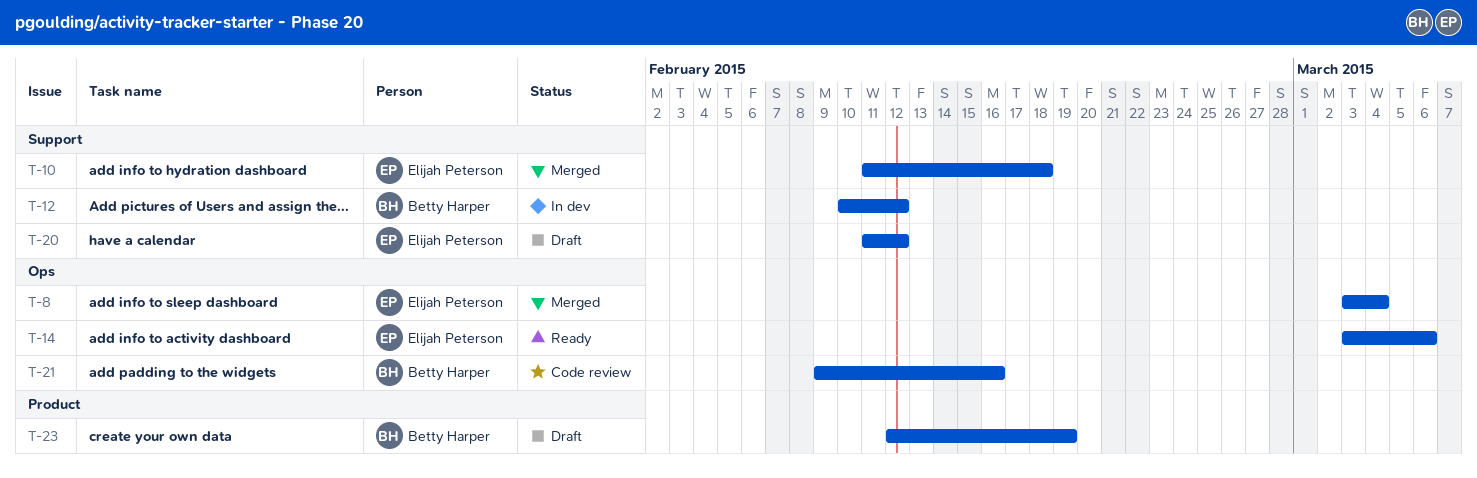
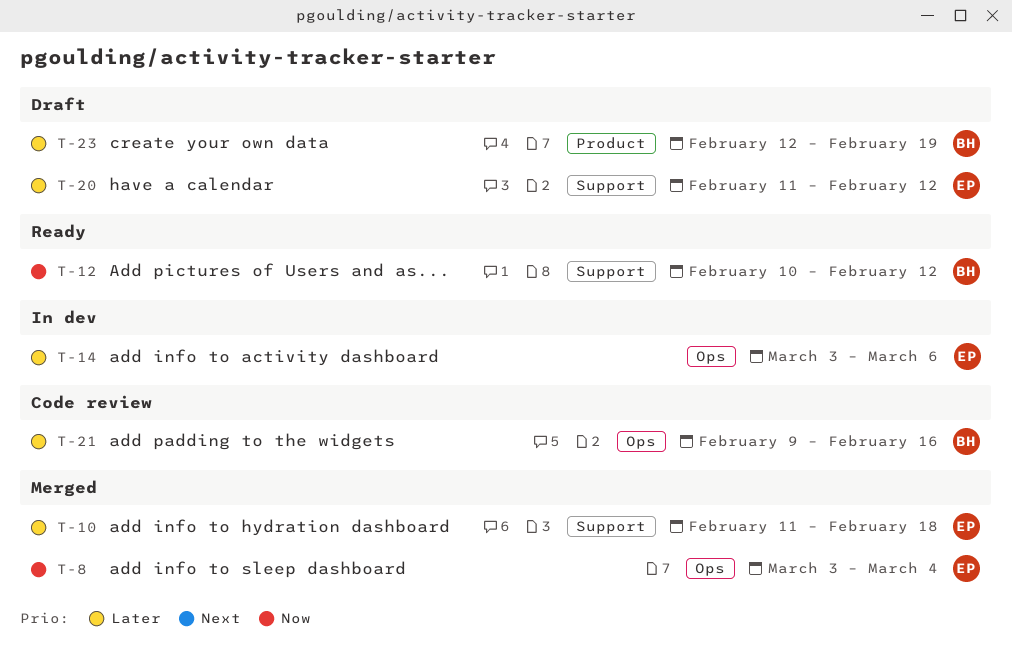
T-12, status: In dev -> Ready
T-14, status: Ready -> In dev

